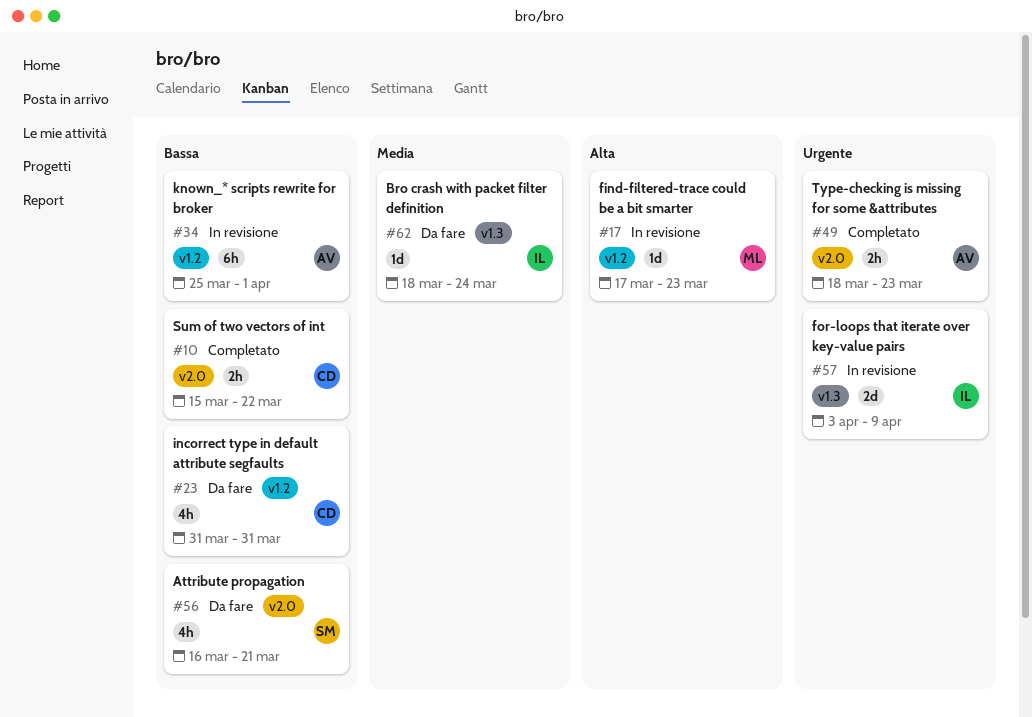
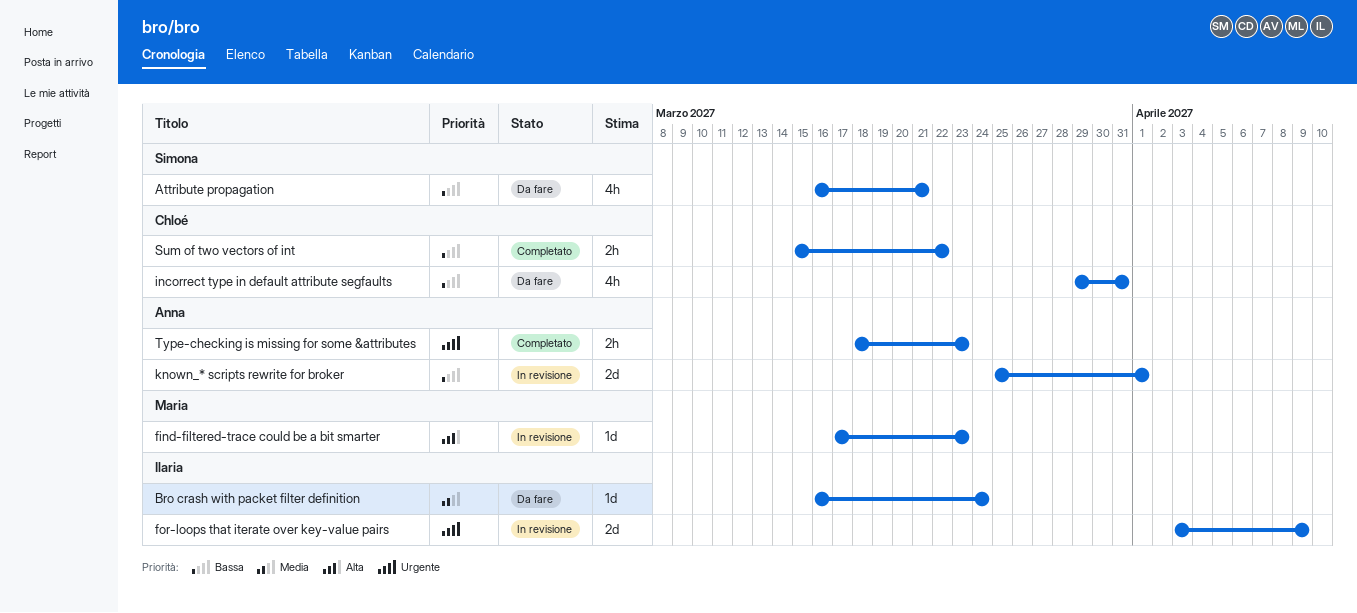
Bro crash with packet filter definition, start: Mar 18 -> Mar 16
incorrect type in default attribute segfaults, start: Mar 31 -> Mar 29
known_* scripts rewrite for broker, estimate: 6h -> 2d

